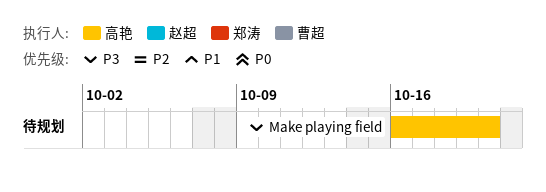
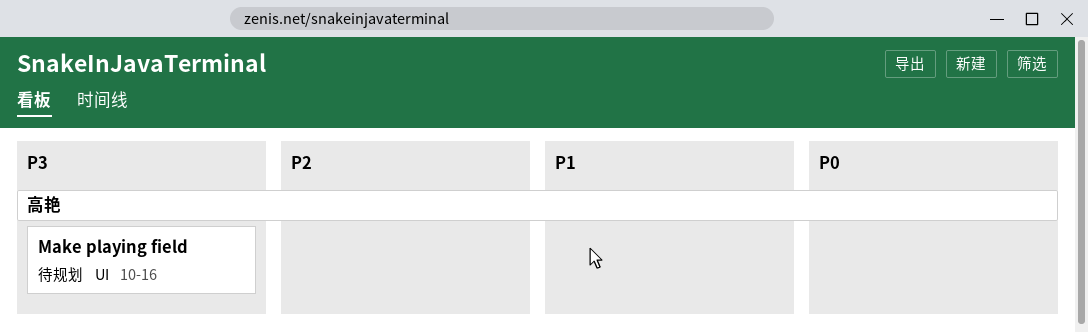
Make playing field, due: Oct 20 -> Oct 16

